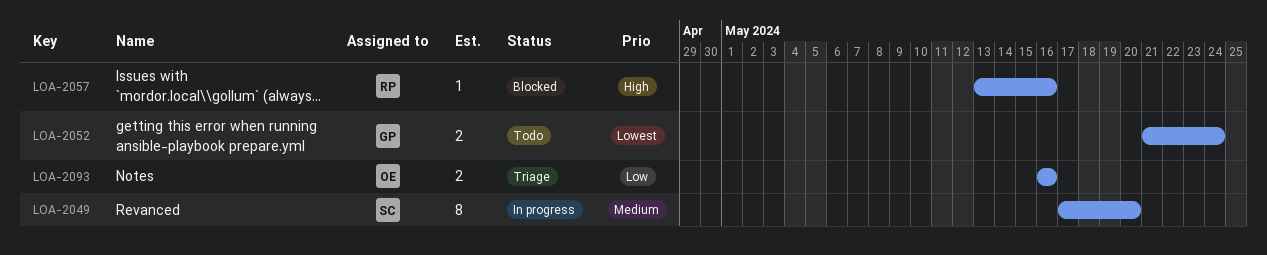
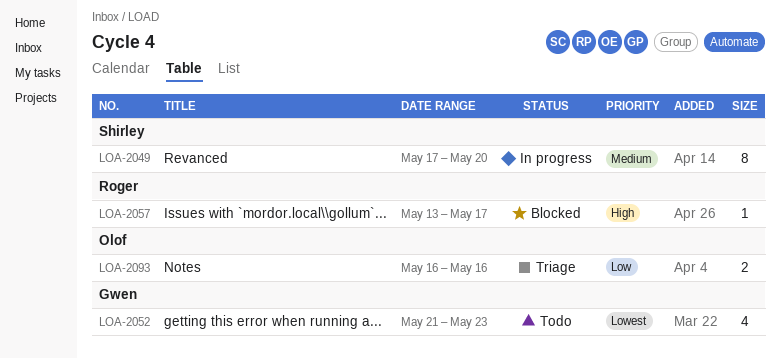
LOA-2052, estimate: 2 -> 4
LOA-2052, due: May 24 -> May 23
LOA-2057, due: May 16 -> May 17

